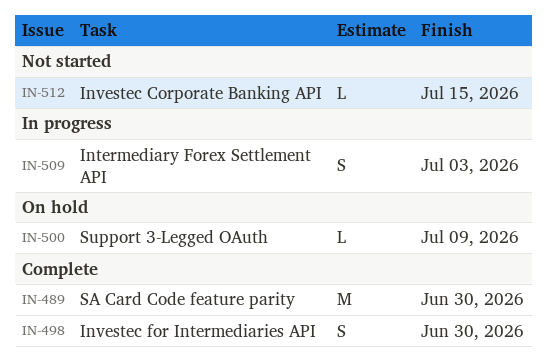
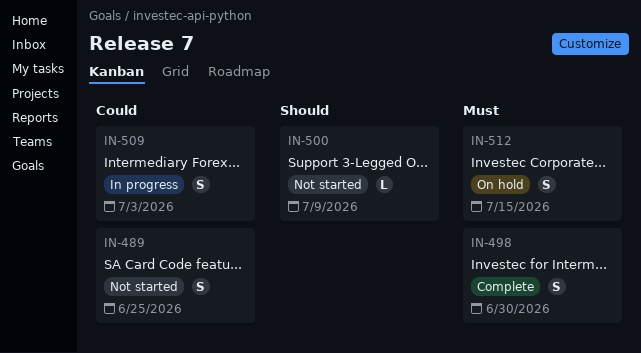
IN-489, status: Complete -> Not started
IN-489, estimate: M -> S
IN-489, due: Jun 30 -> Jun 25
IN-500, status: On hold -> Not started
IN-512, status: Not started -> On hold
IN-512, estimate: L -> S

